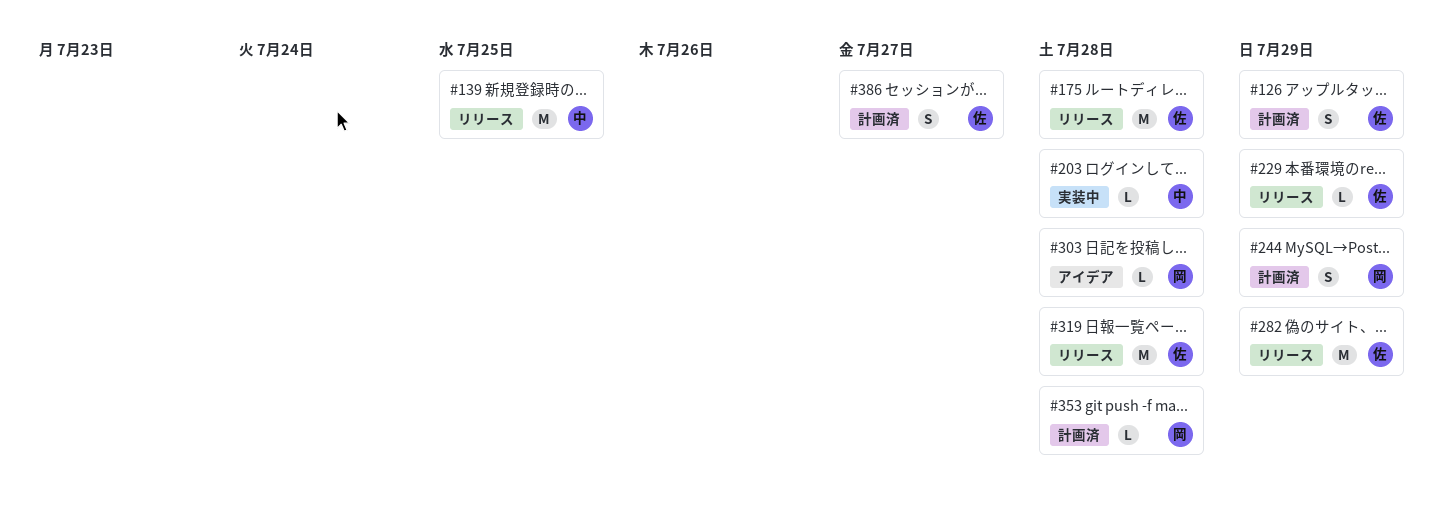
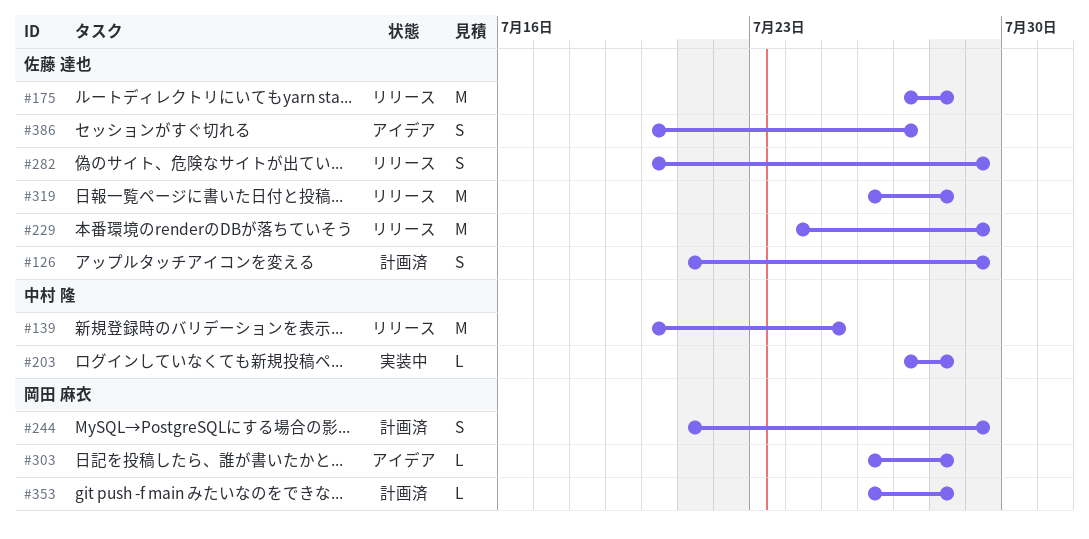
#229, estimate: L -> M
#282, estimate: M -> S
#386, status: 計画済 -> アイデア

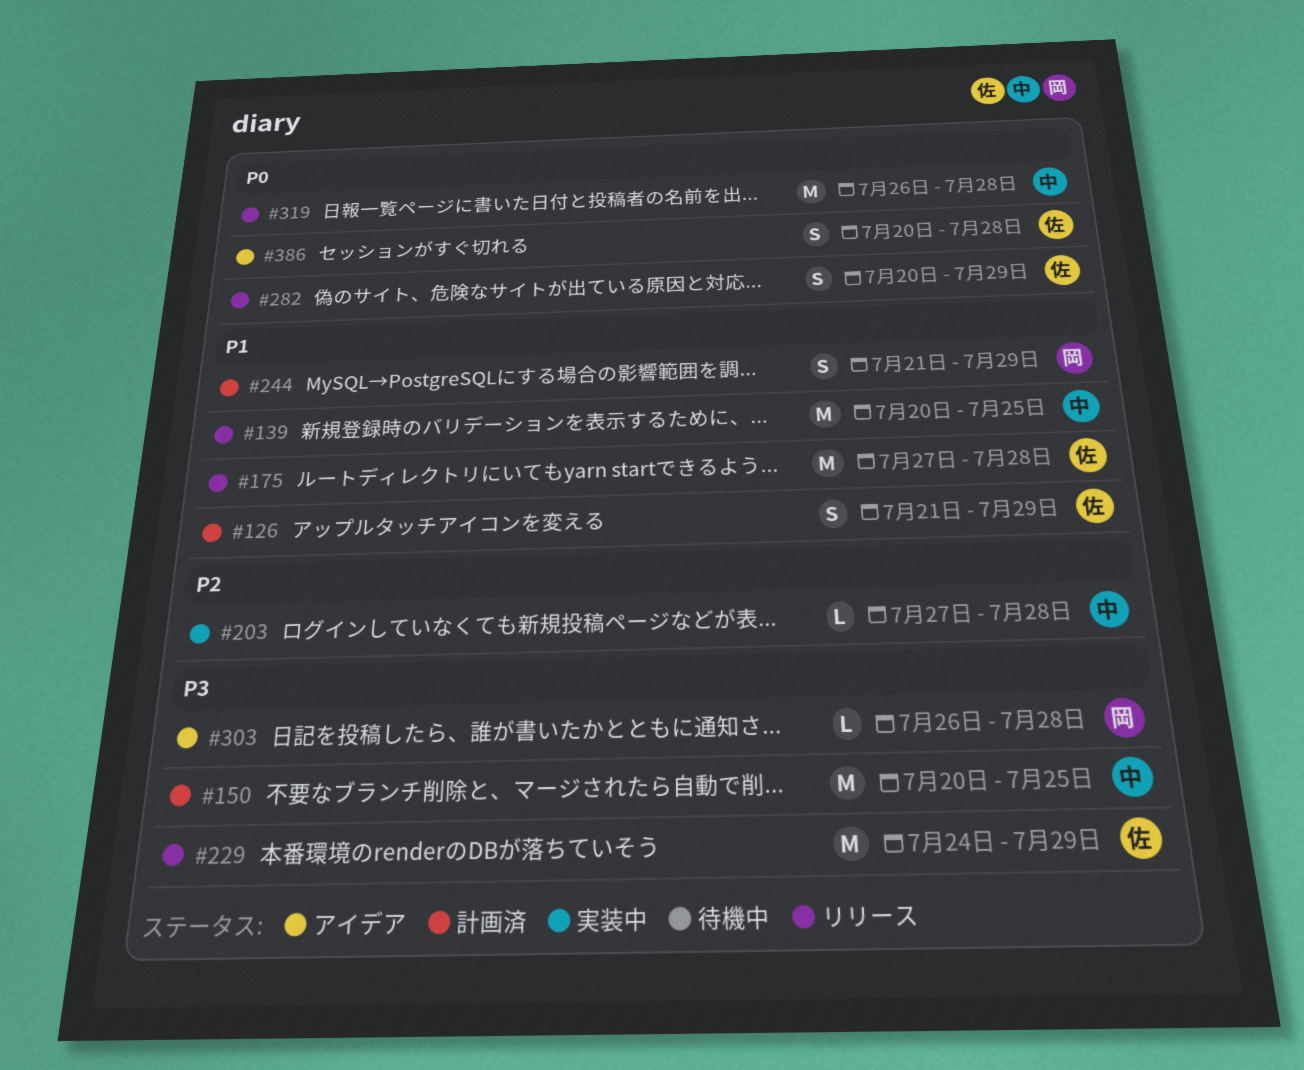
#150: none -> present
#319, owner: 佐藤 達也 -> 中村 隆
#353: present -> none
#386, due: Jul 27 -> Jul 28

